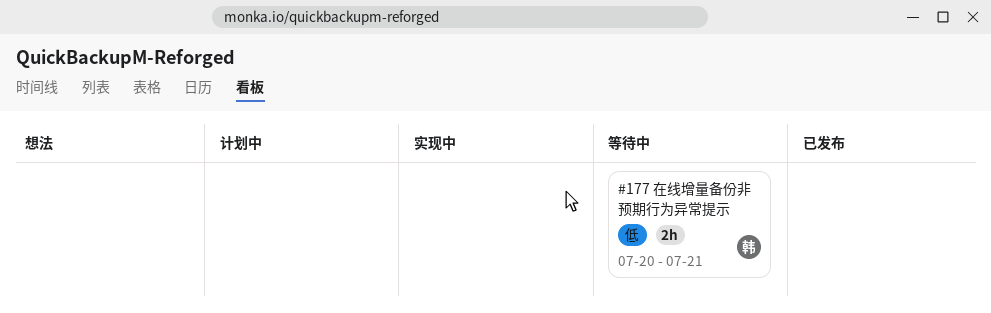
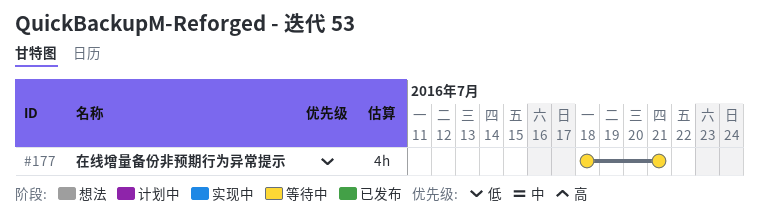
#177, estimate: 2h -> 4h
#177, start: Jul 20 -> Jul 18

